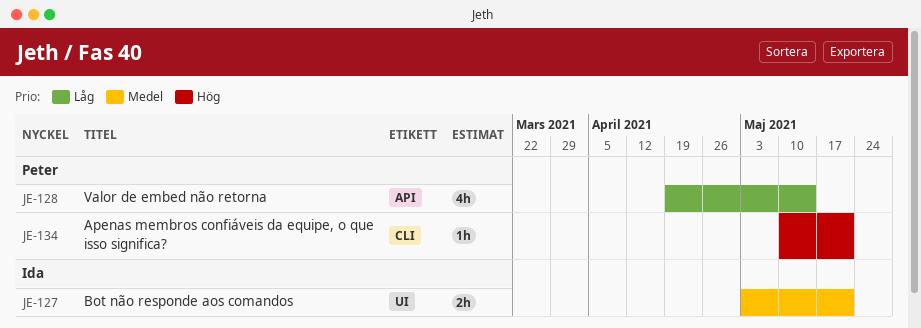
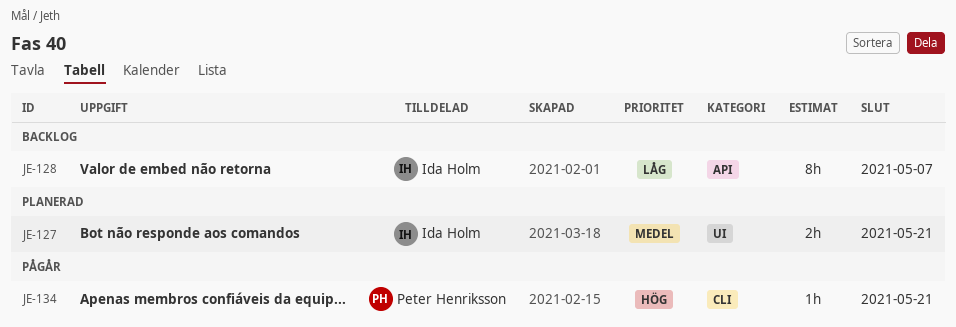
JE-128, owner: Peter Henriksson -> Ida Holm
JE-128, estimate: 4h -> 8h
JE-128, due: May 14 -> May 7

